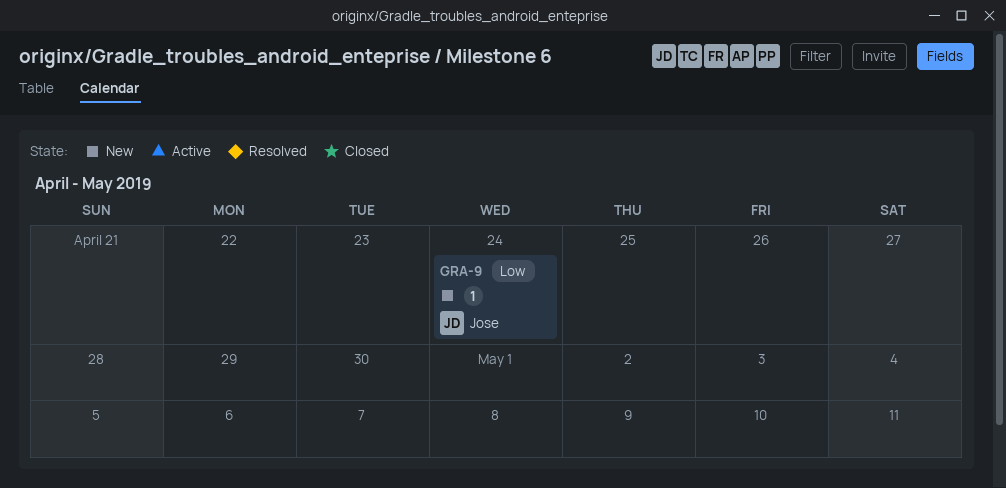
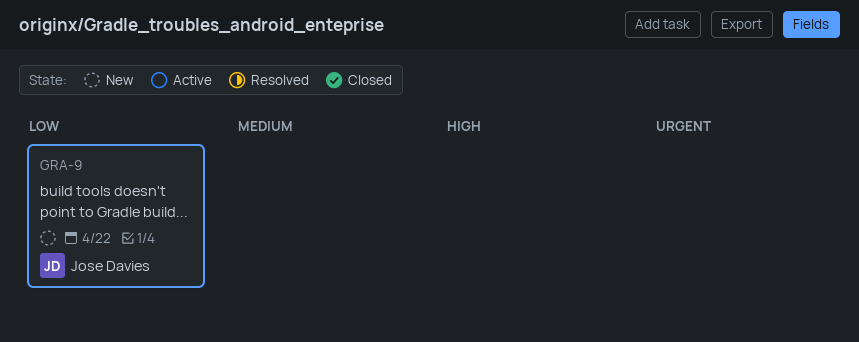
GRA-9, due: Apr 24 -> Apr 22

